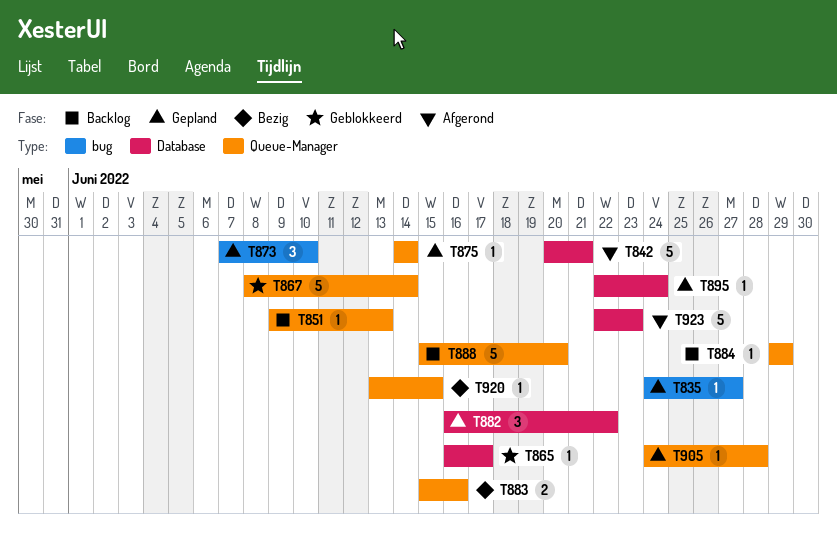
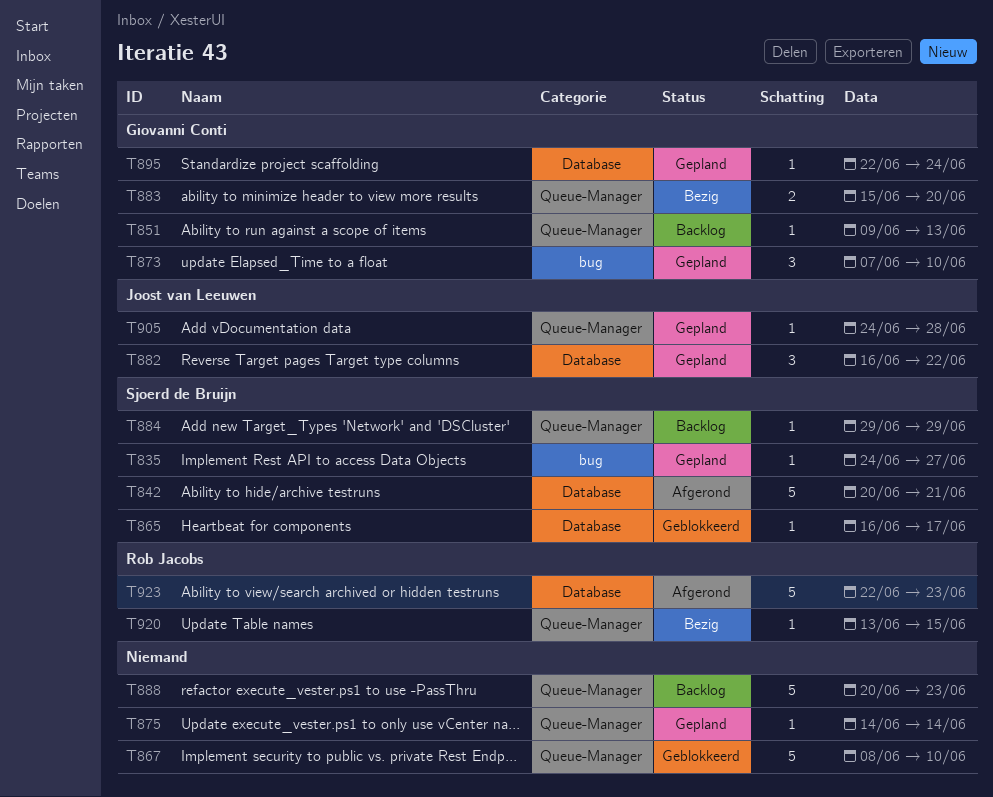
T867, due: Jun 14 -> Jun 10
T883, due: Jun 16 -> Jun 20
T888, start: Jun 15 -> Jun 20
T888, due: Jun 20 -> Jun 23

